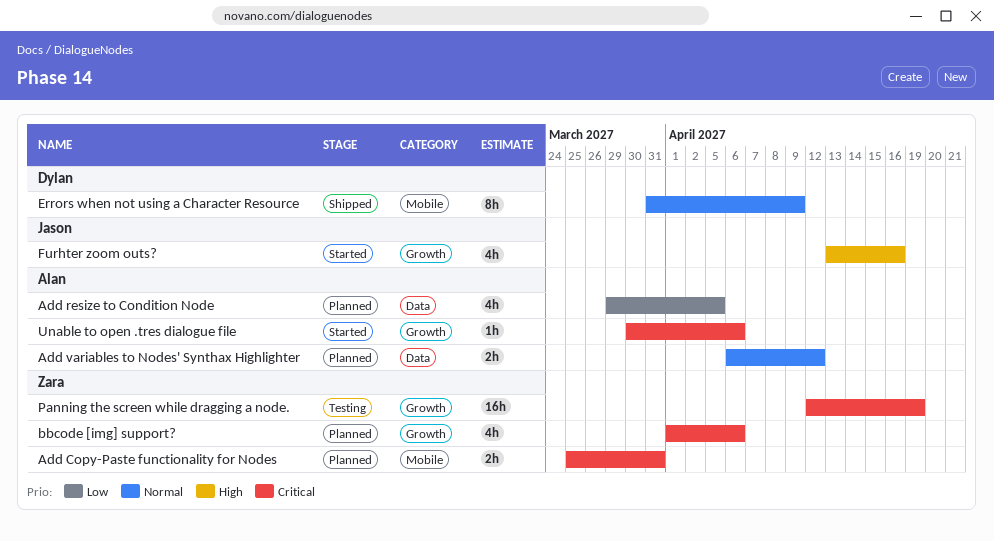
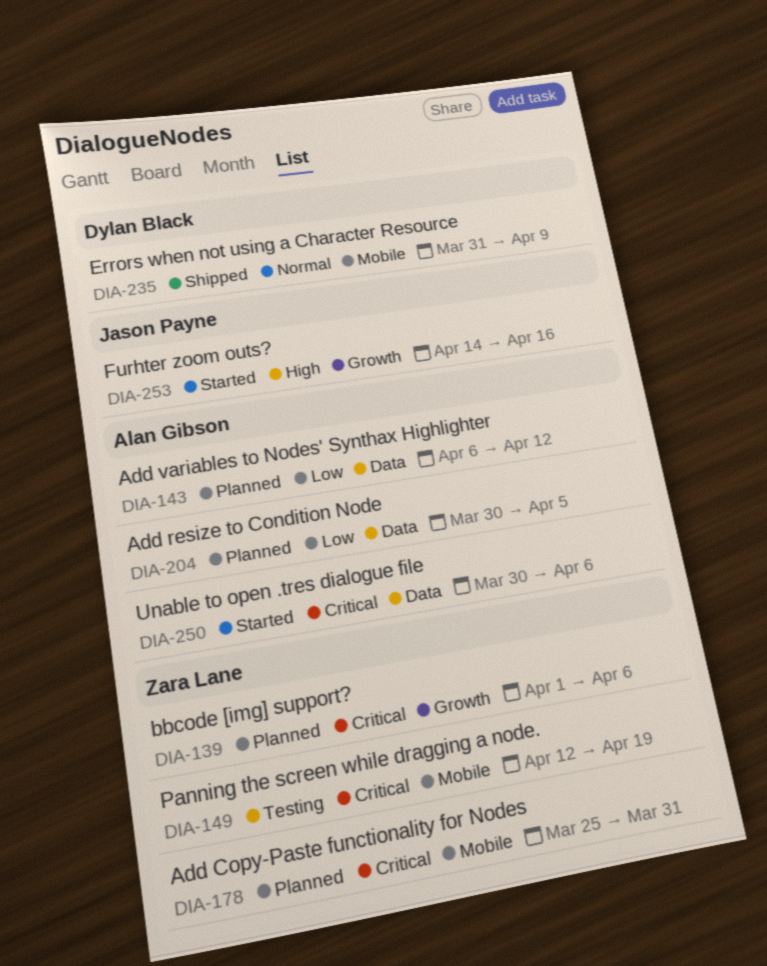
Add resize to Condition Node, start: Mar 29 -> Mar 30
Add variables to Nodes' Synthax Highlighter, priority: Normal -> Low
Furhter zoom outs?, start: Apr 13 -> Apr 14
Panning the screen while dragging a node., label: Growth -> Mobile
Unable to open .tres dialogue file, label: Growth -> Data

